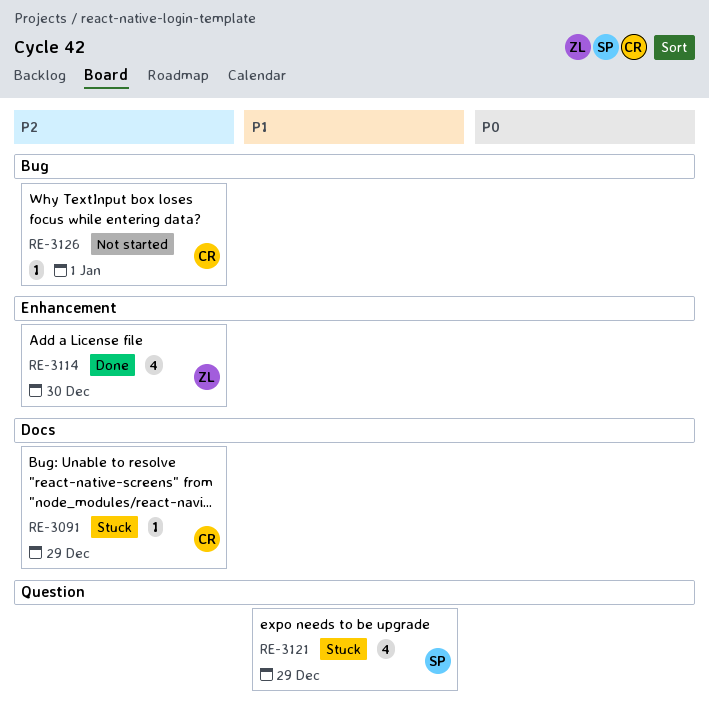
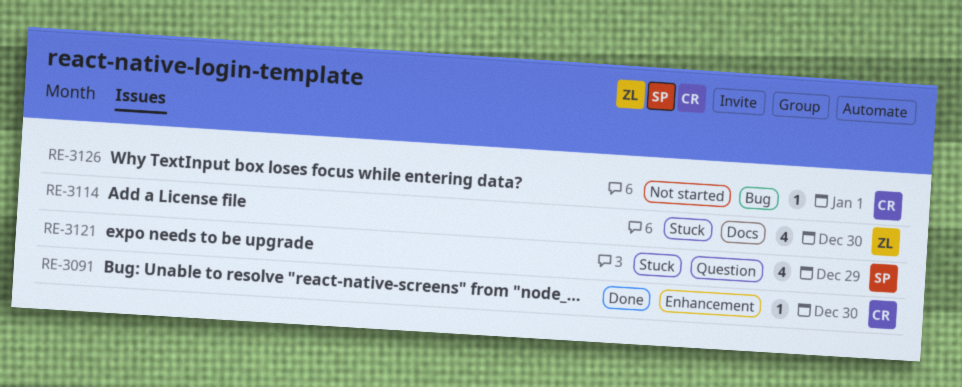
RE-3091, status: Stuck -> Done
RE-3091, label: Docs -> Enhancement
RE-3091, due: Dec 29 -> Dec 30
RE-3114, status: Done -> Stuck
RE-3114, label: Enhancement -> Docs

